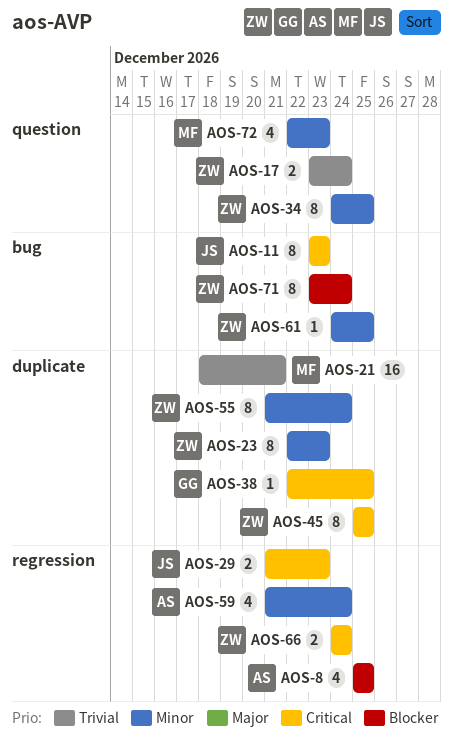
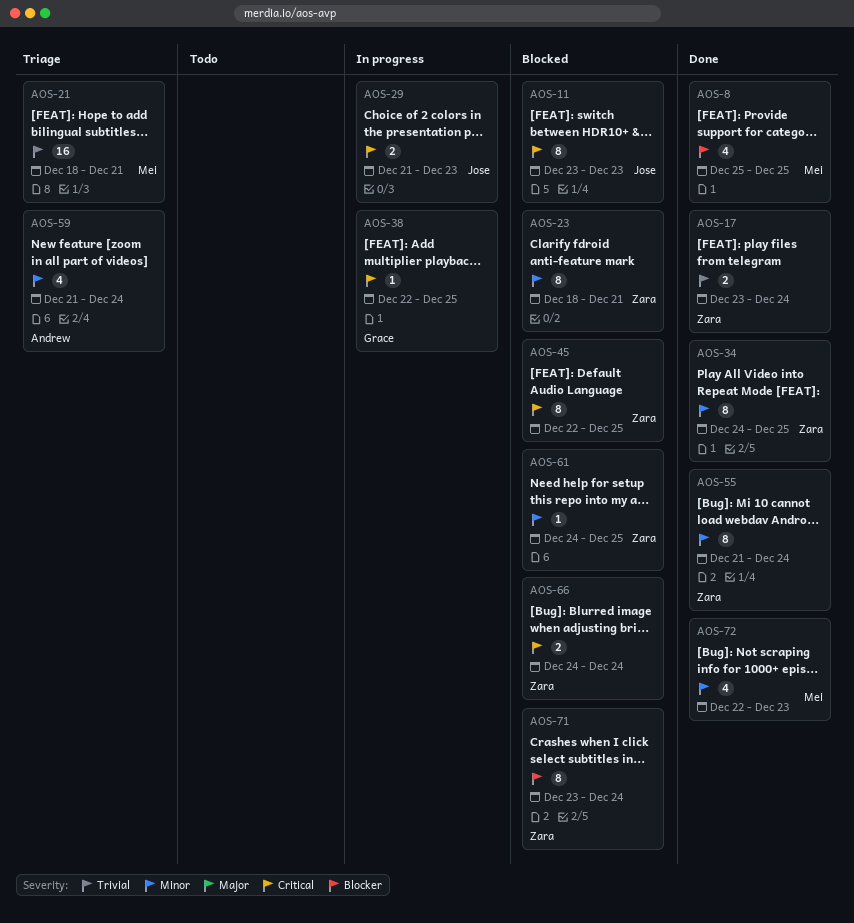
AOS-8, owner: Andrew -> Mei
AOS-23, start: Dec 22 -> Dec 18
AOS-23, due: Dec 23 -> Dec 21
AOS-45, start: Dec 25 -> Dec 22

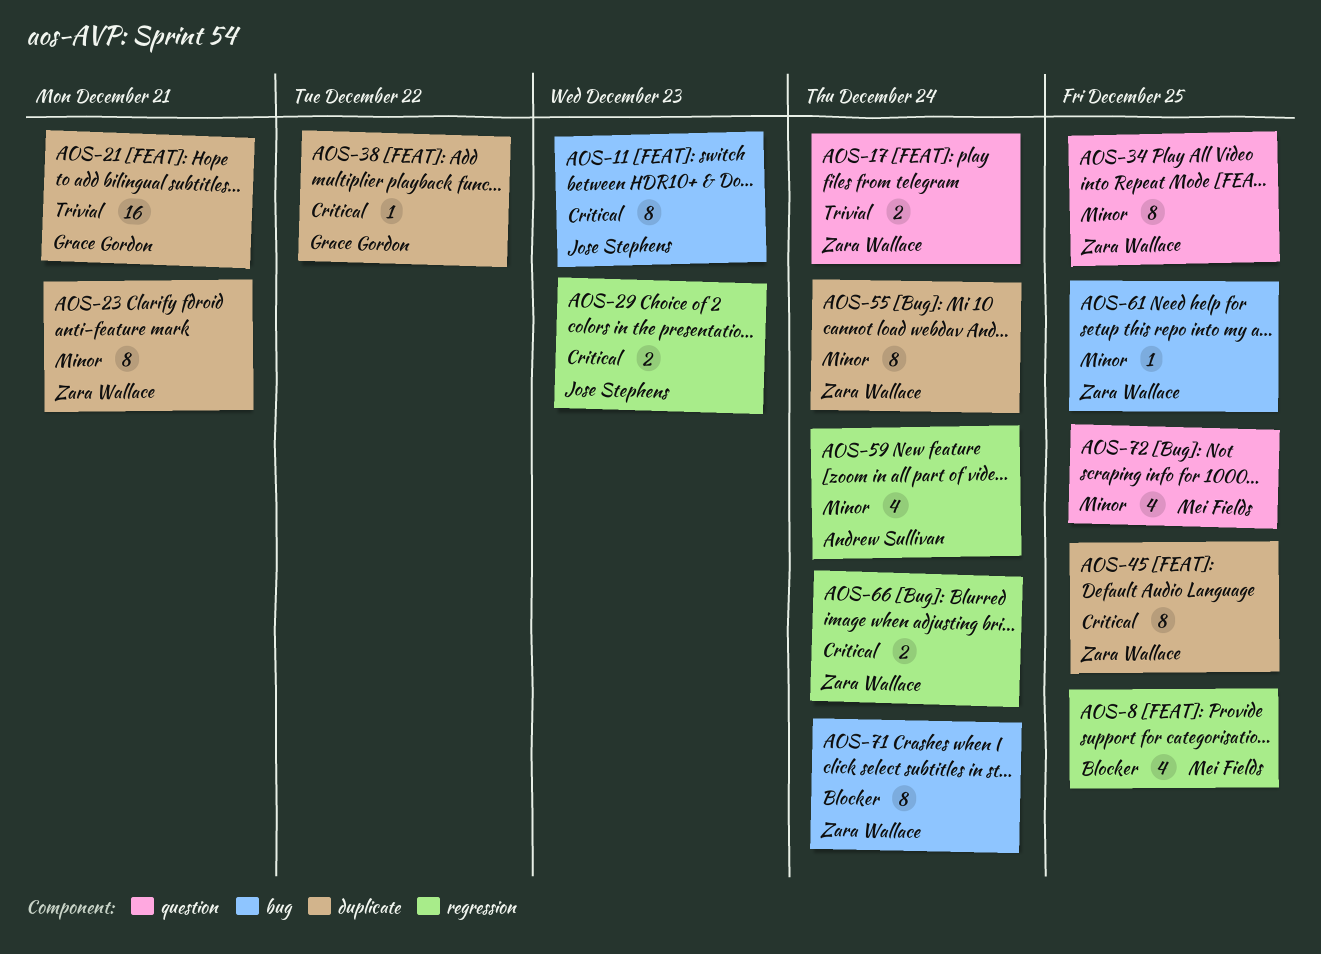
AOS-21, owner: Mei Fields -> Grace Gordon
AOS-38, due: Dec 25 -> Dec 22
AOS-72, due: Dec 23 -> Dec 25

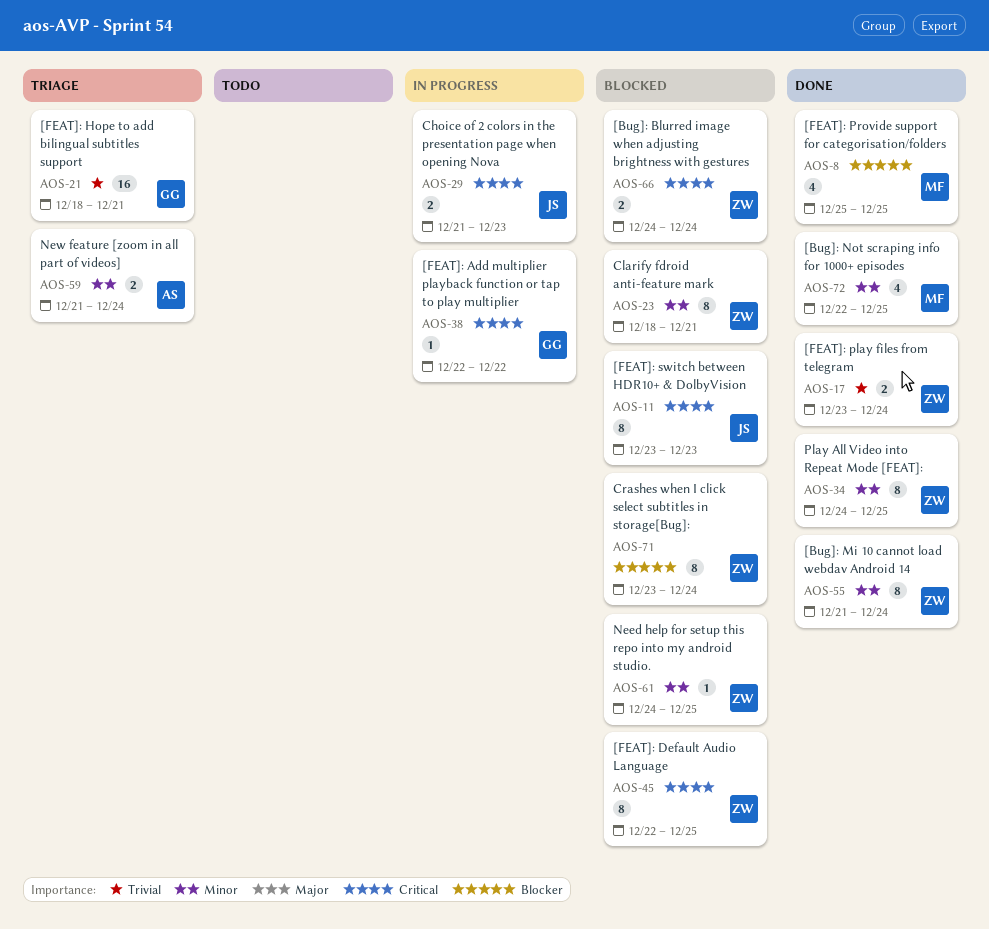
AOS-59, estimate: 4 -> 2

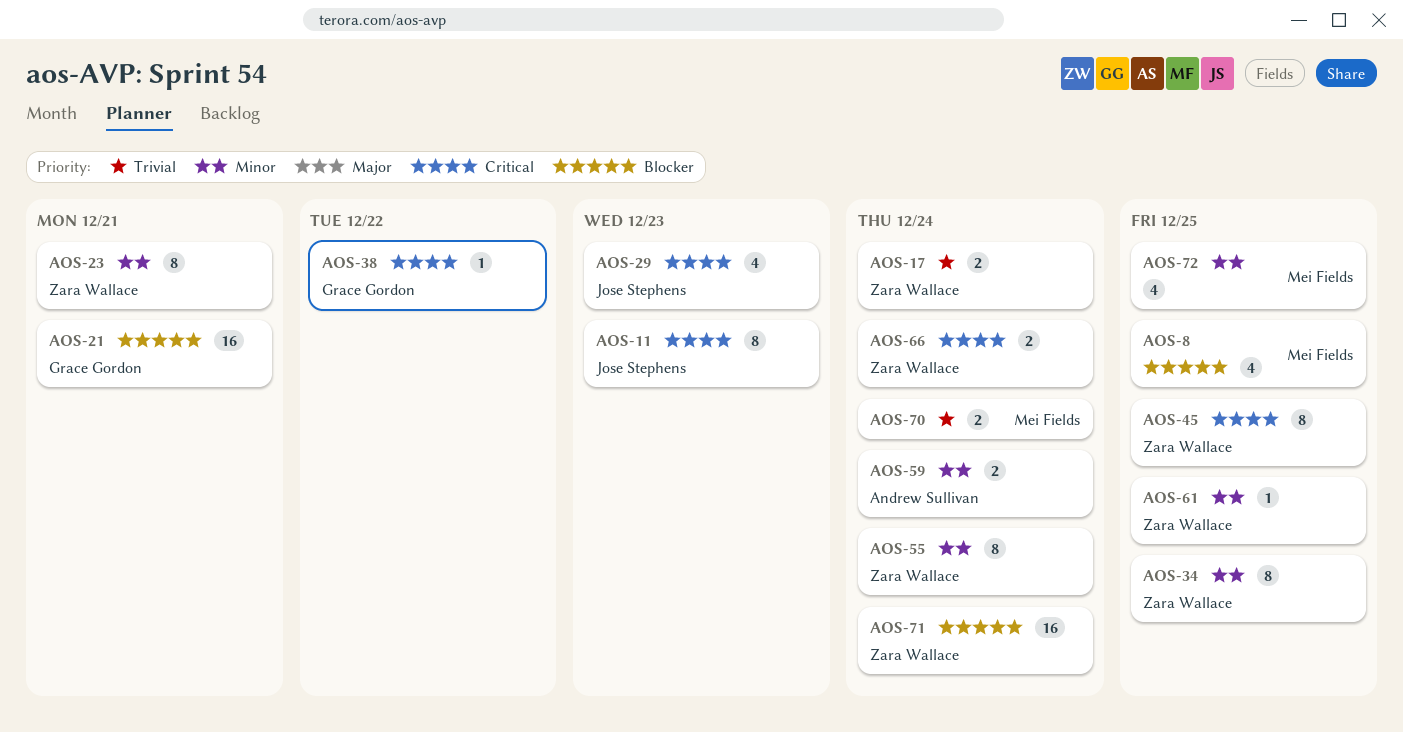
AOS-21, priority: Trivial -> Blocker
AOS-29, estimate: 2 -> 4
AOS-70: none -> present
AOS-71, estimate: 8 -> 16

